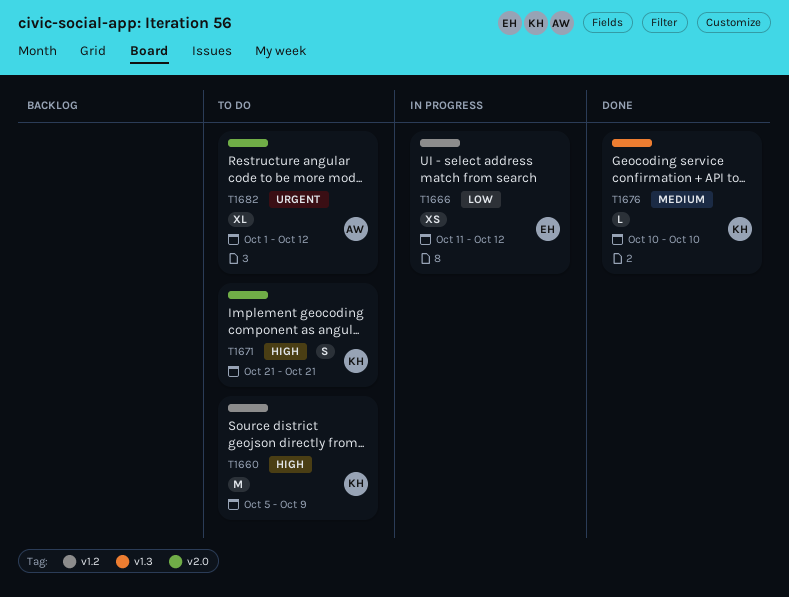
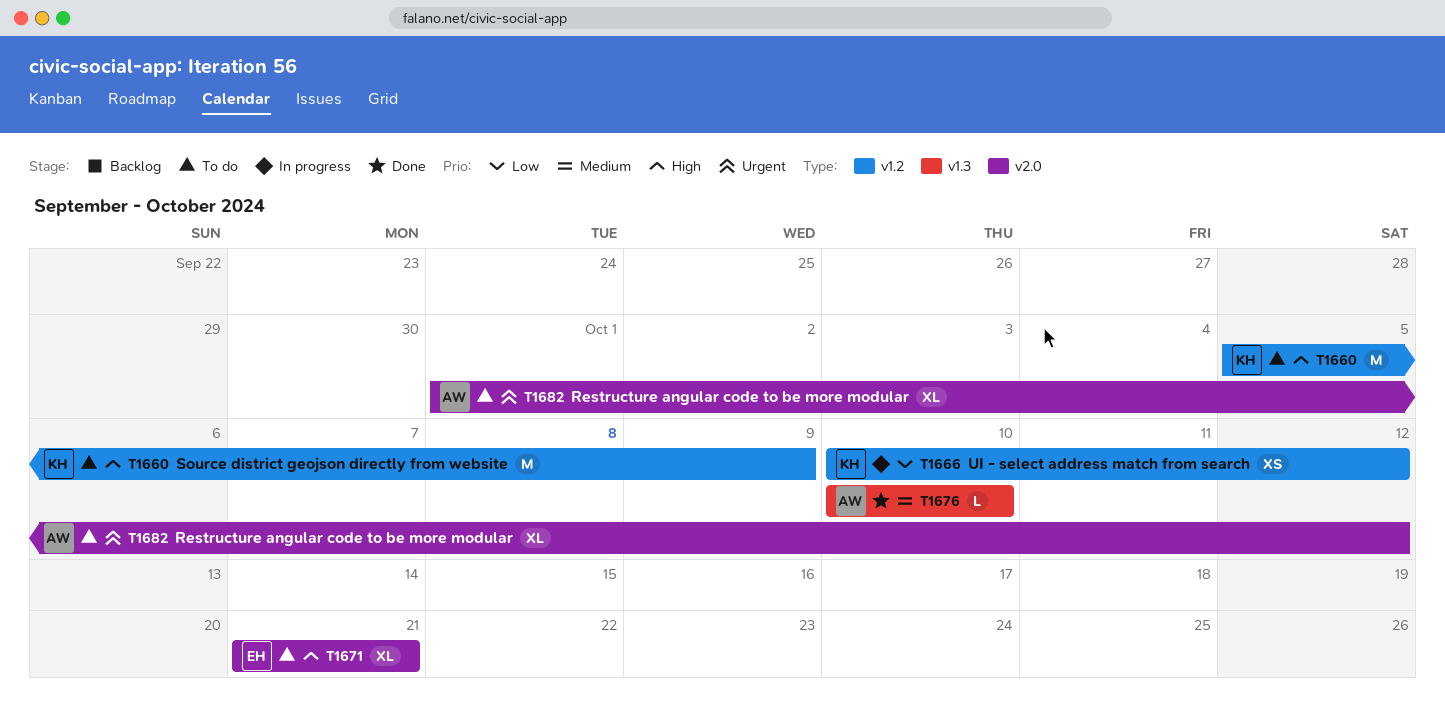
T1666, owner: EH -> KH
T1666, start: Oct 11 -> Oct 10
T1671, owner: KH -> EH
T1671, estimate: S -> XL
T1676, owner: KH -> AW

